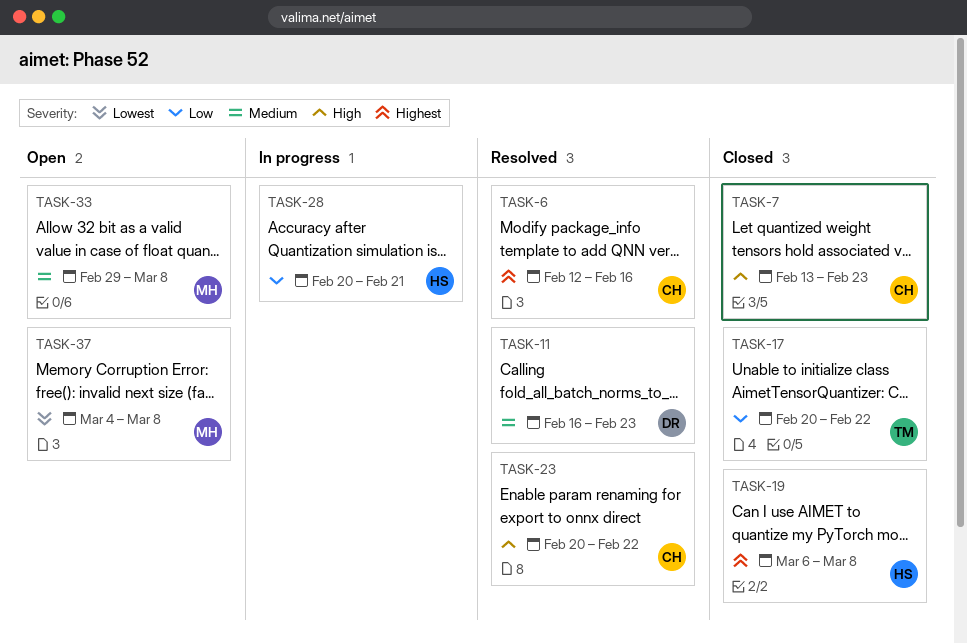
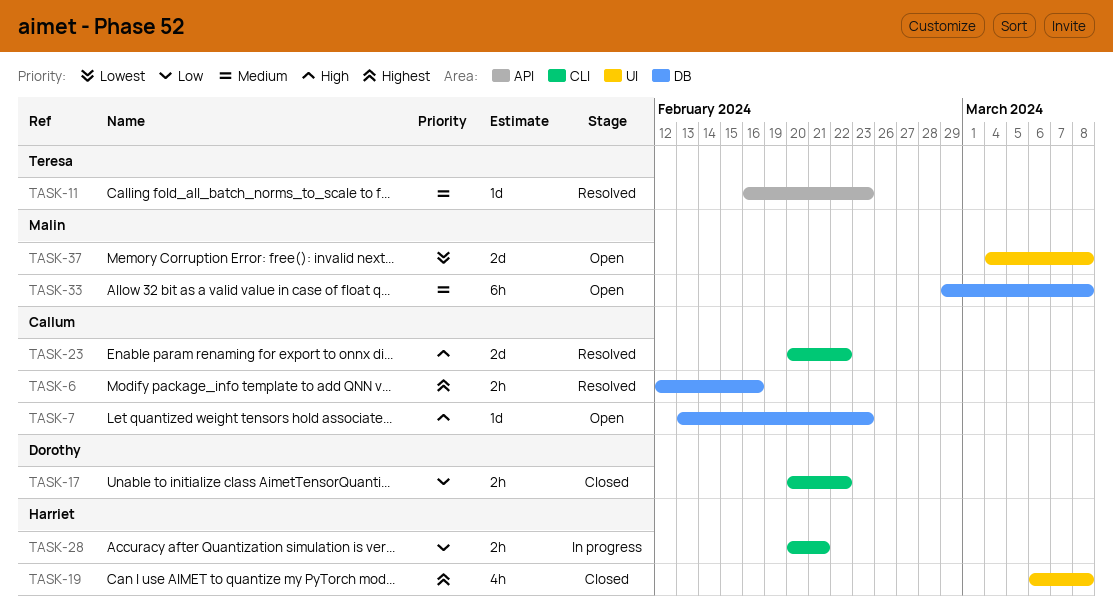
TASK-7, status: Closed -> Open
TASK-11, owner: Dorothy -> Teresa
TASK-17, owner: Teresa -> Dorothy

